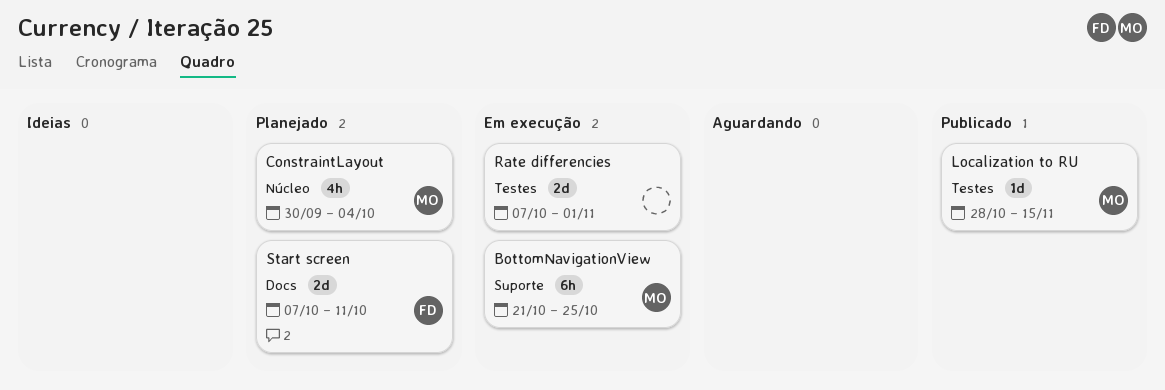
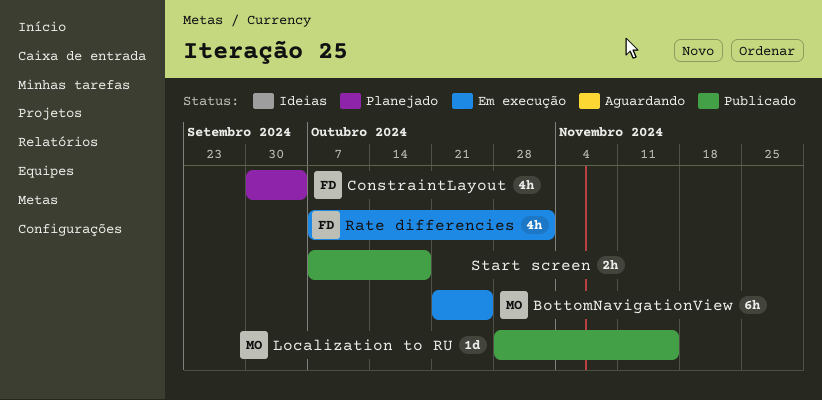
ConstraintLayout, owner: MO -> FD
Rate differencies, owner: none -> FD
Rate differencies, estimate: 2d -> 4h
Start screen, status: Planejado -> Publicado
Start screen, owner: FD -> none
Start screen, estimate: 2d -> 2h
Start screen, due: Oct 11 -> Oct 18

